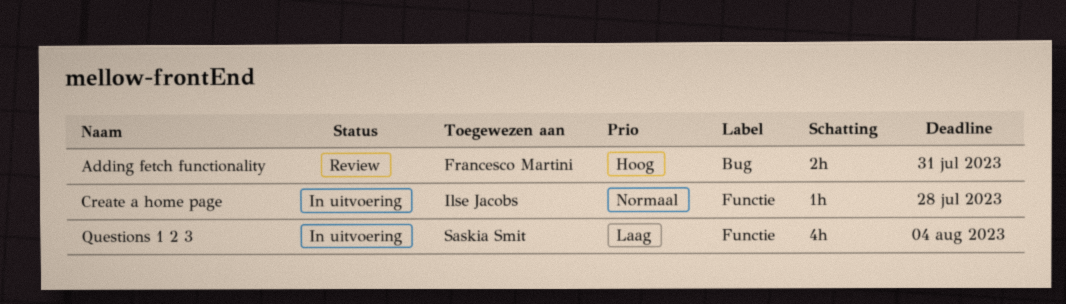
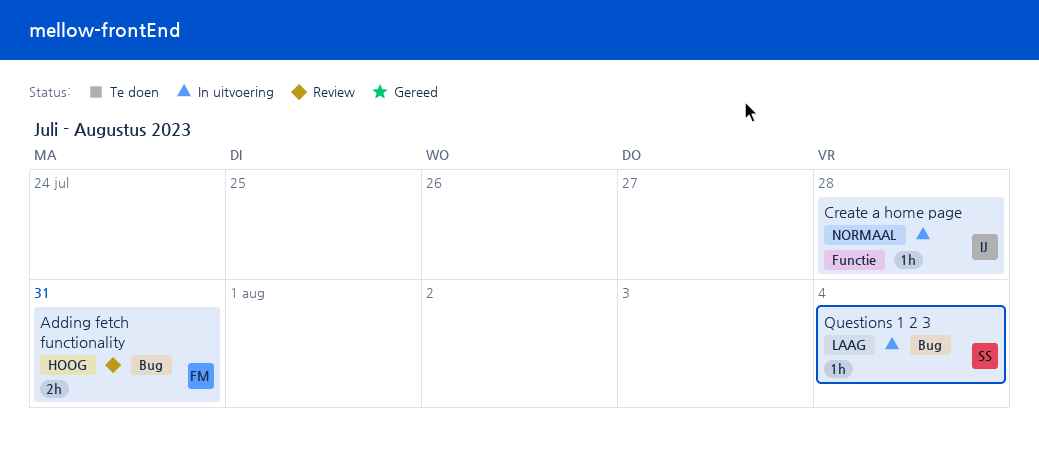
Questions 1 2 3, label: Functie -> Bug
Questions 1 2 3, estimate: 4h -> 1h

